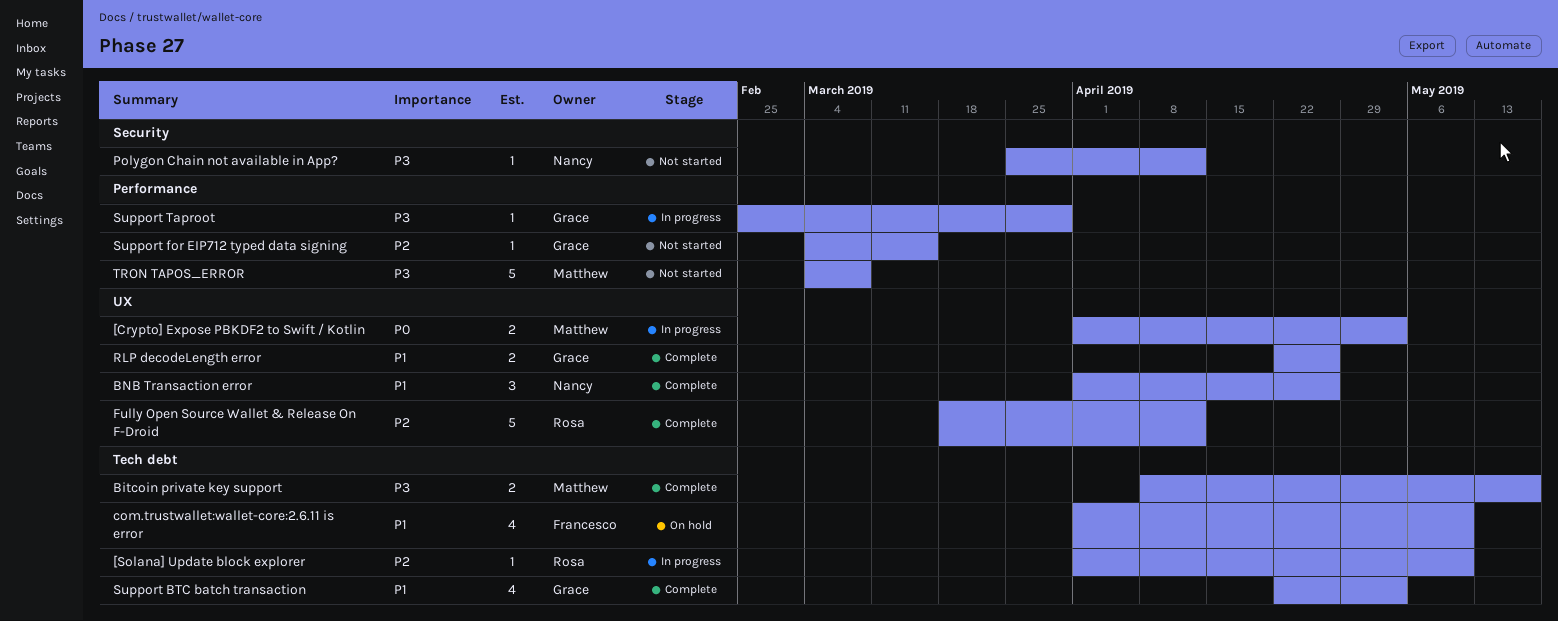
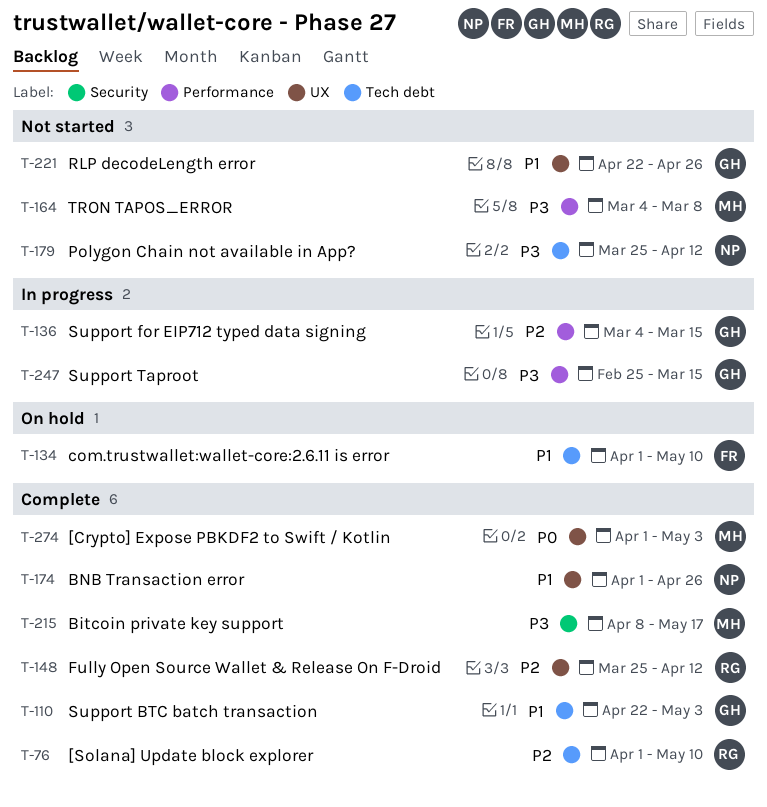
[Crypto] Expose PBKDF2 to Swift / Kotlin, status: In progress -> Complete
[Solana] Update block explorer, status: In progress -> Complete
Bitcoin private key support, label: Tech debt -> Security
Fully Open Source Wallet & Release On F-Droid, start: Mar 18 -> Mar 25
Polygon Chain not available in App?, label: Security -> Tech debt
RLP decodeLength error, status: Complete -> Not started
Support for EIP712 typed data signing, status: Not started -> In progress
Support Taproot, due: Mar 29 -> Mar 15

